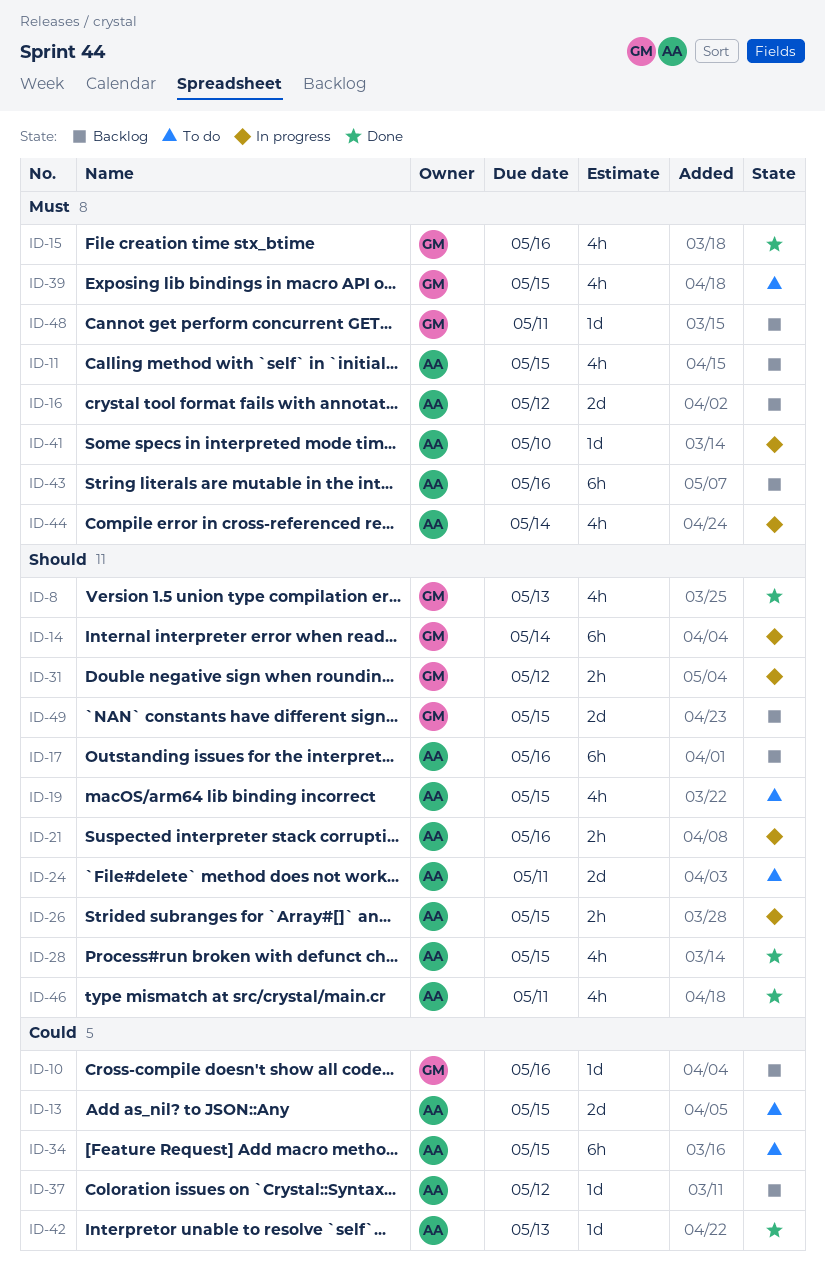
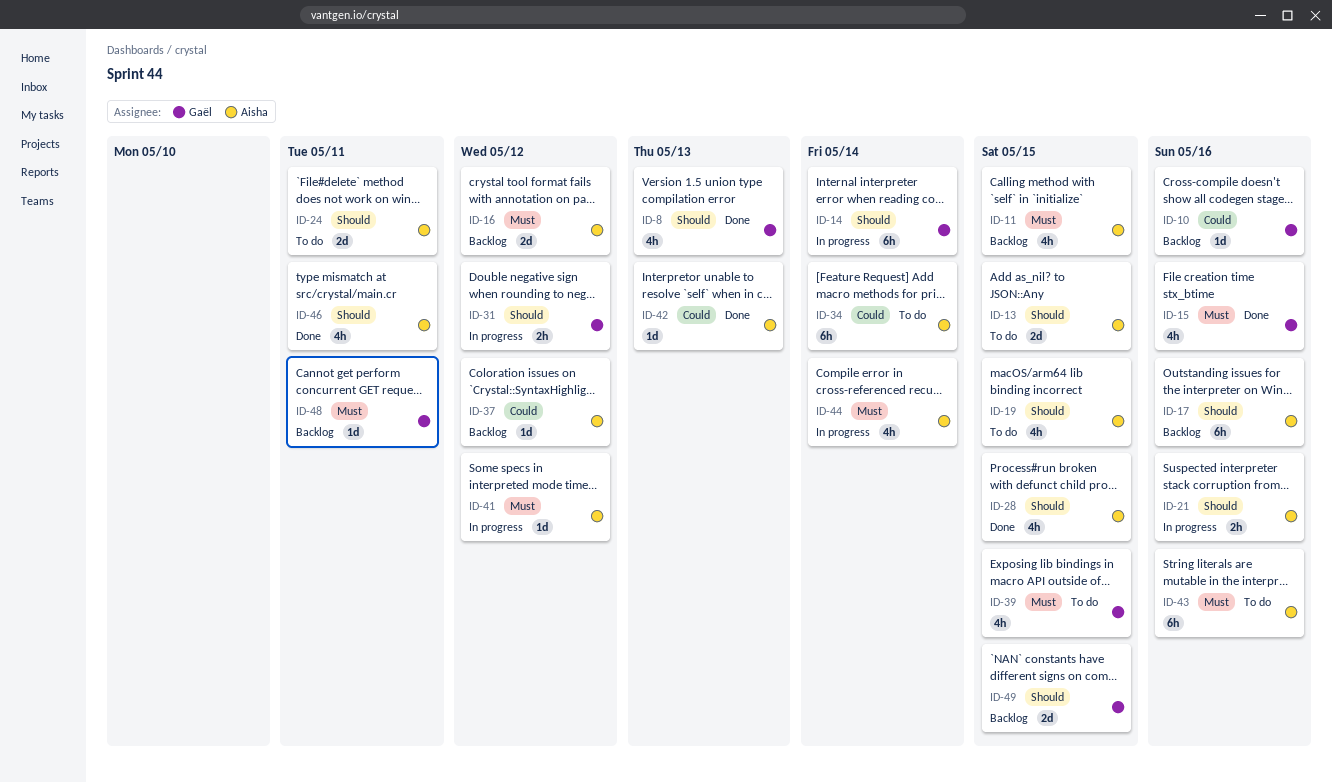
ID-13, priority: Could -> Should
ID-26: present -> none
ID-34, due: May 15 -> May 14
ID-41, due: May 10 -> May 12
ID-43, status: Backlog -> To do

